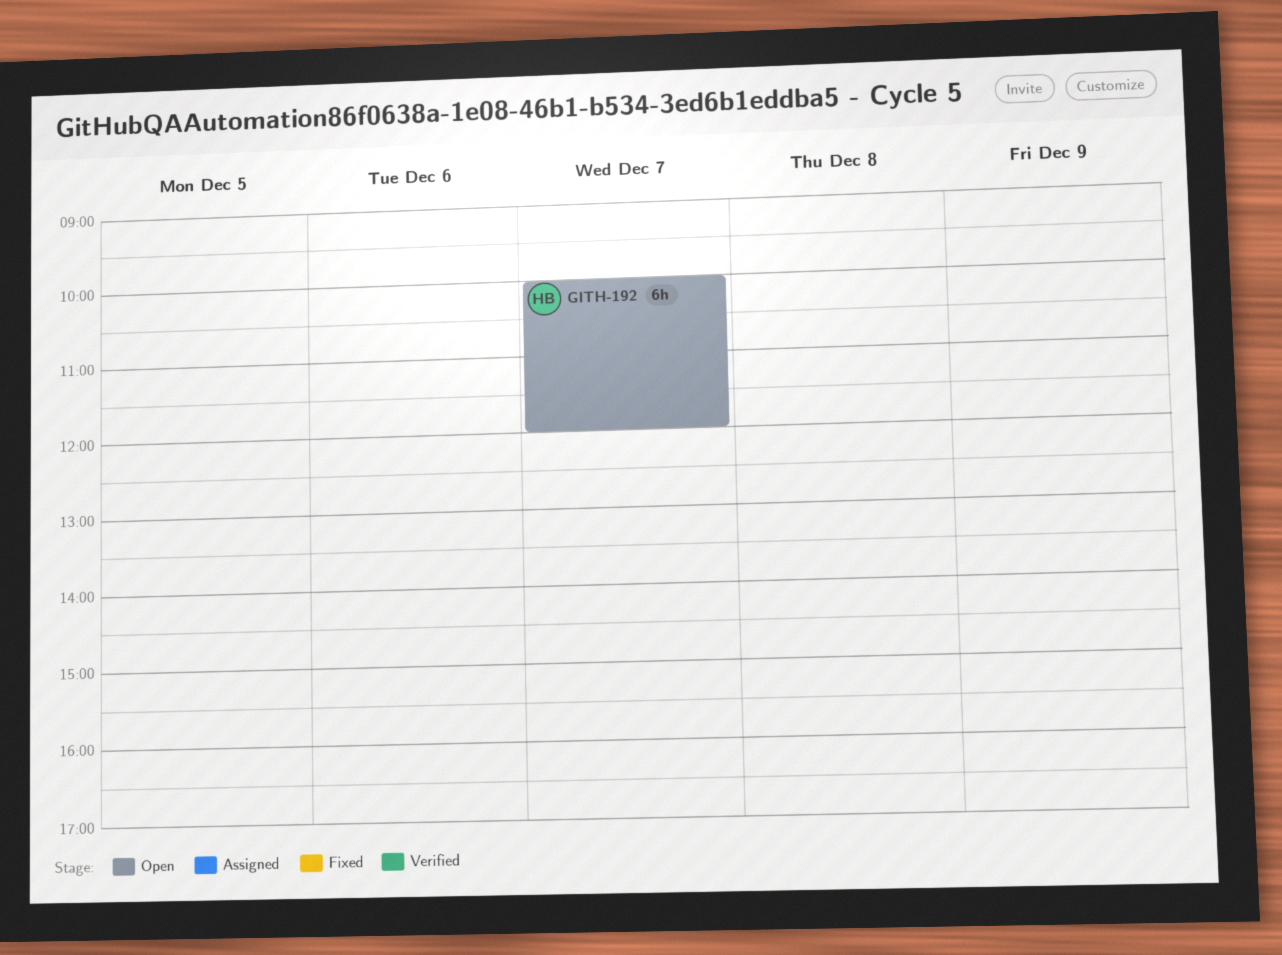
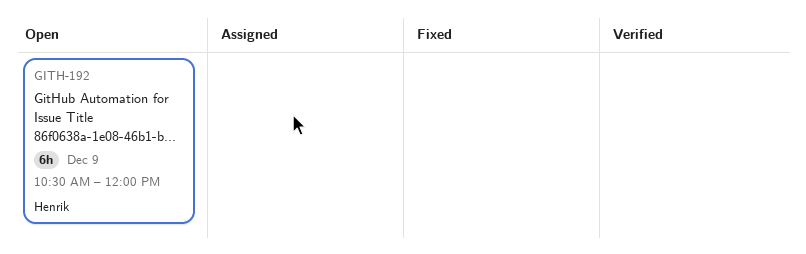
GITH-192, day: Dec 7 -> Dec 9
GITH-192, begins: 10:00 -> 10:30

